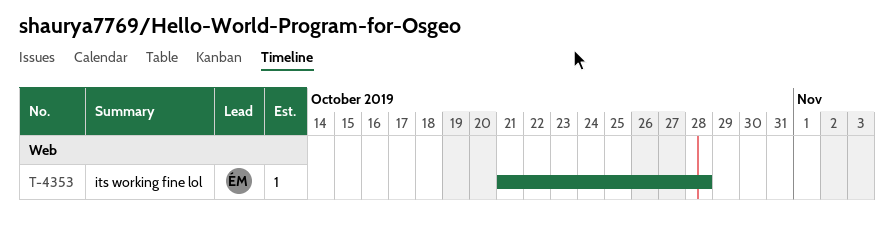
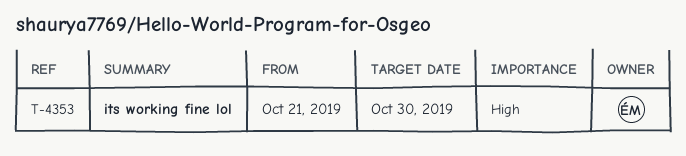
T-4353, due: Oct 28 -> Oct 30

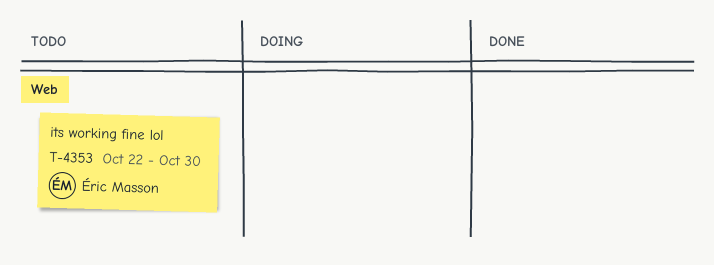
T-4353, start: Oct 21 -> Oct 22

